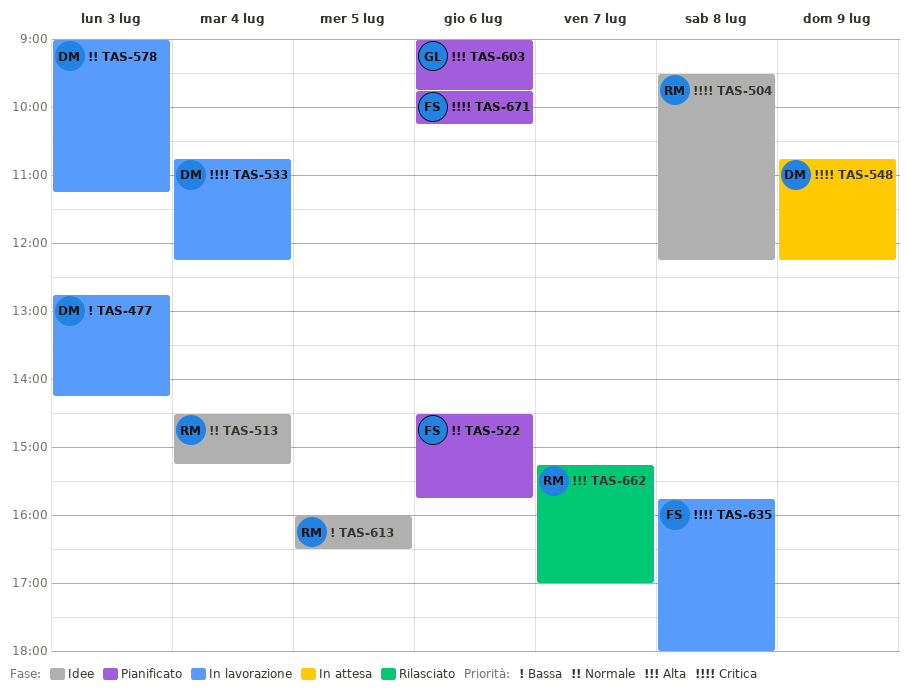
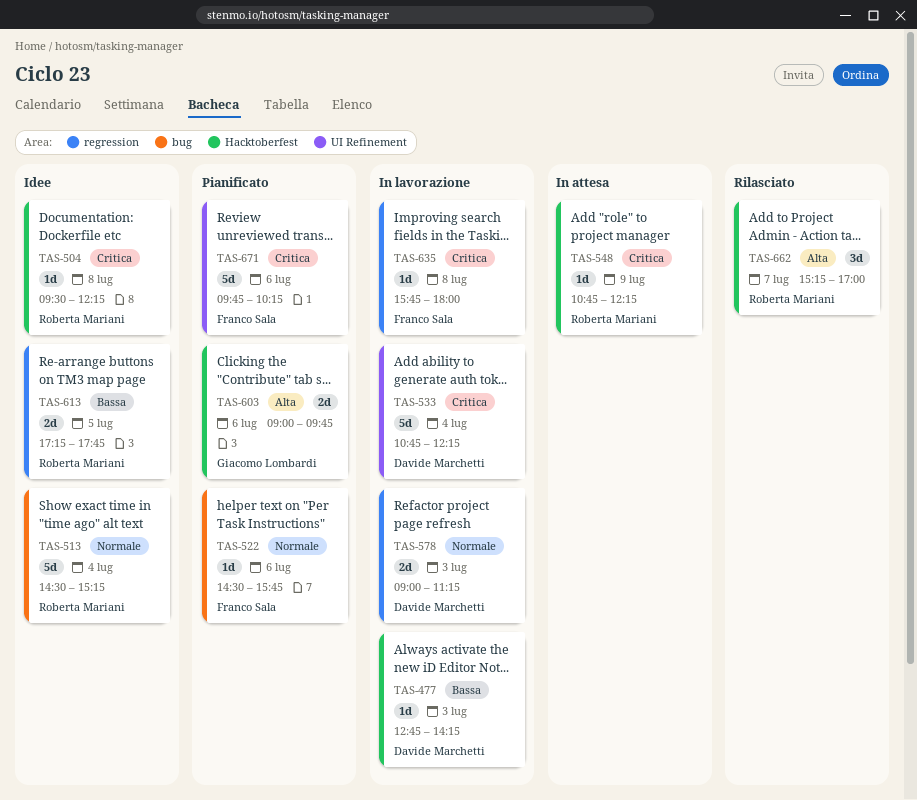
TAS-548, owner: Davide Marchetti -> Roberta Mariani
TAS-613, begins: 16:00 -> 17:15
TAS-613, ends: 16:30 -> 17:45

